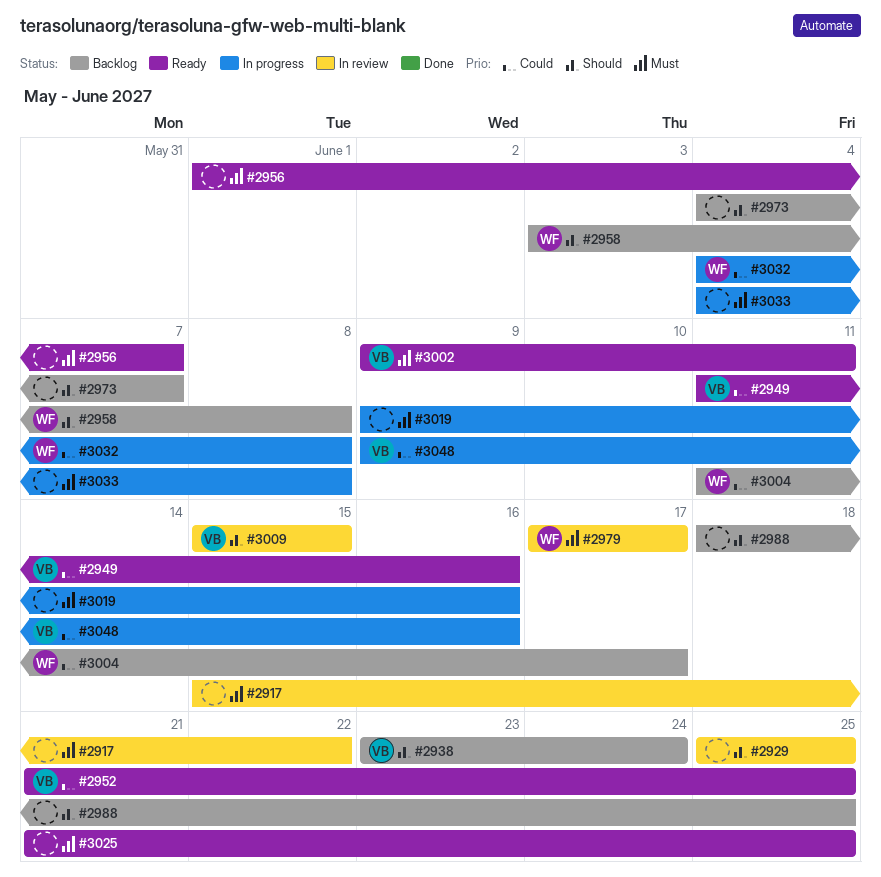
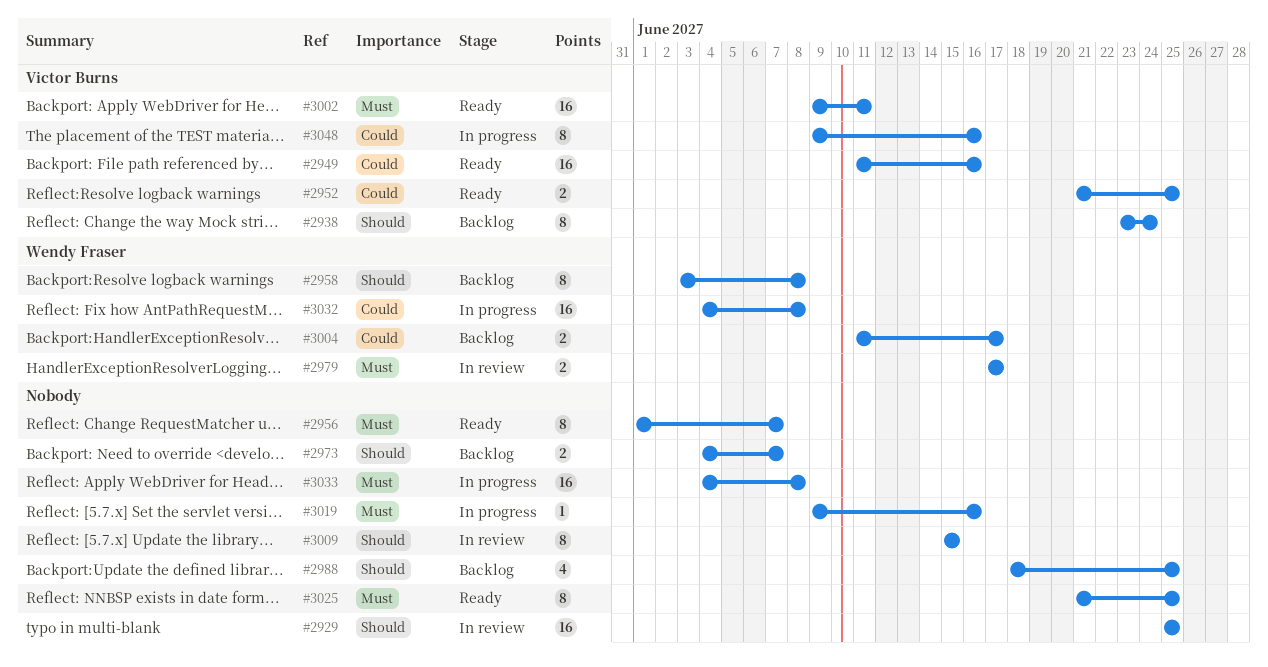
#2917: present -> none
#3009, owner: Victor Burns -> none

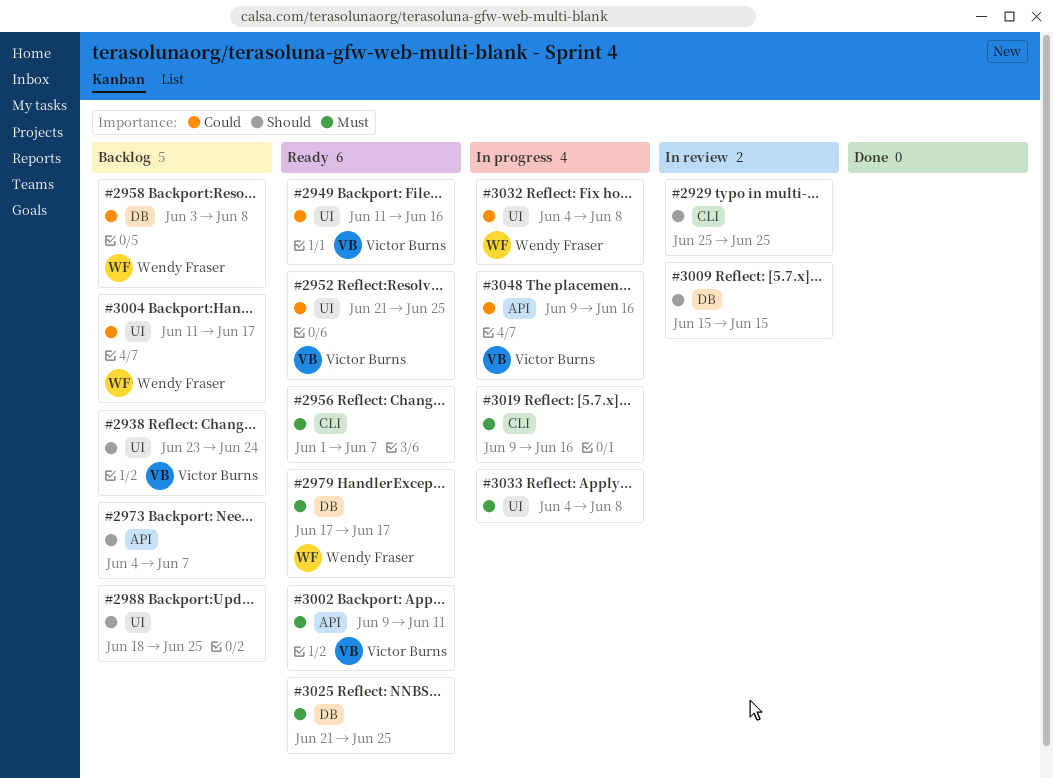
#2958, priority: Should -> Could
#2979, status: In review -> Ready

